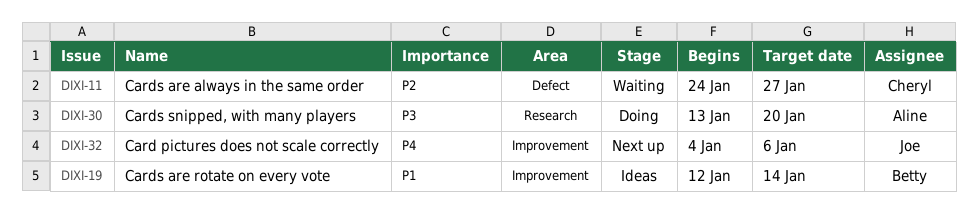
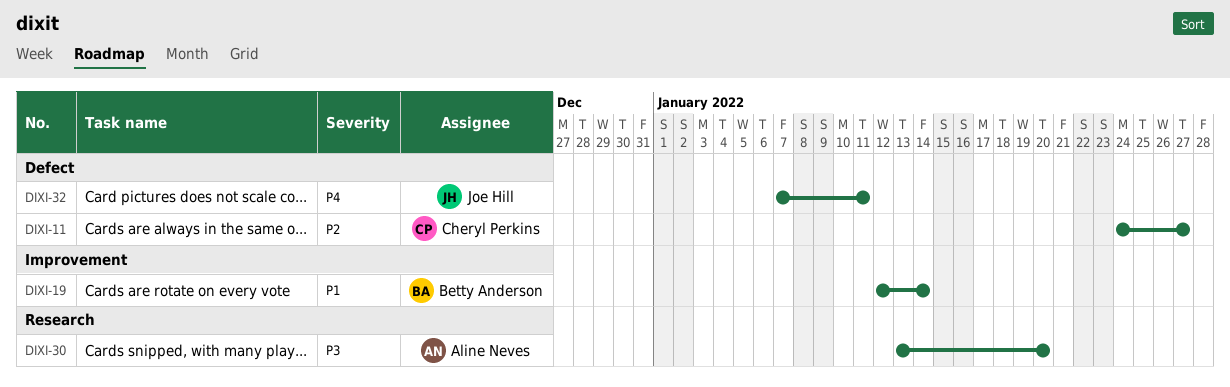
DIXI-32, label: Improvement -> Defect
DIXI-32, start: Jan 4 -> Jan 7
DIXI-32, due: Jan 6 -> Jan 11

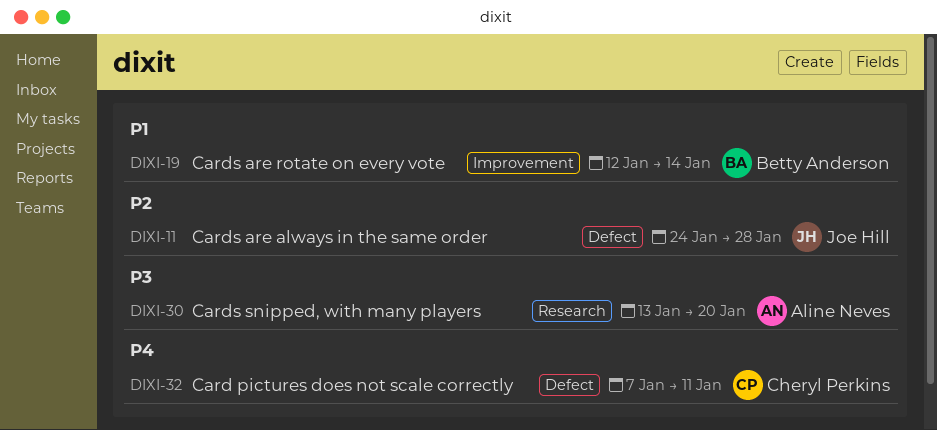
DIXI-11, owner: Cheryl Perkins -> Joe Hill
DIXI-11, due: Jan 27 -> Jan 28
DIXI-32, owner: Joe Hill -> Cheryl Perkins

